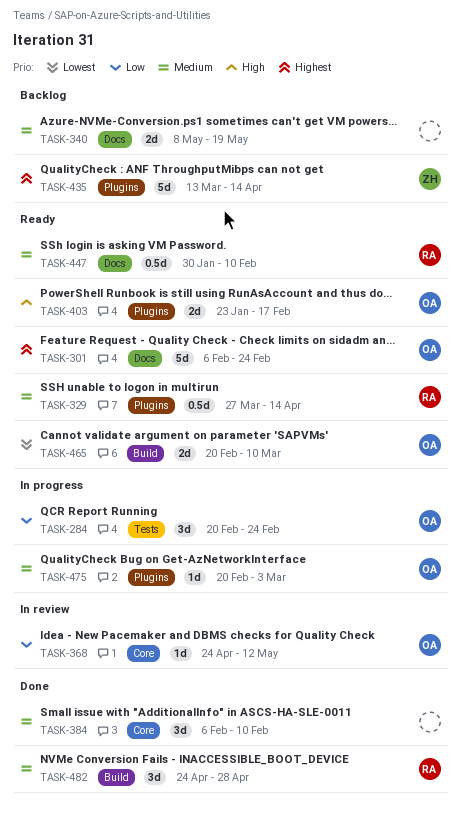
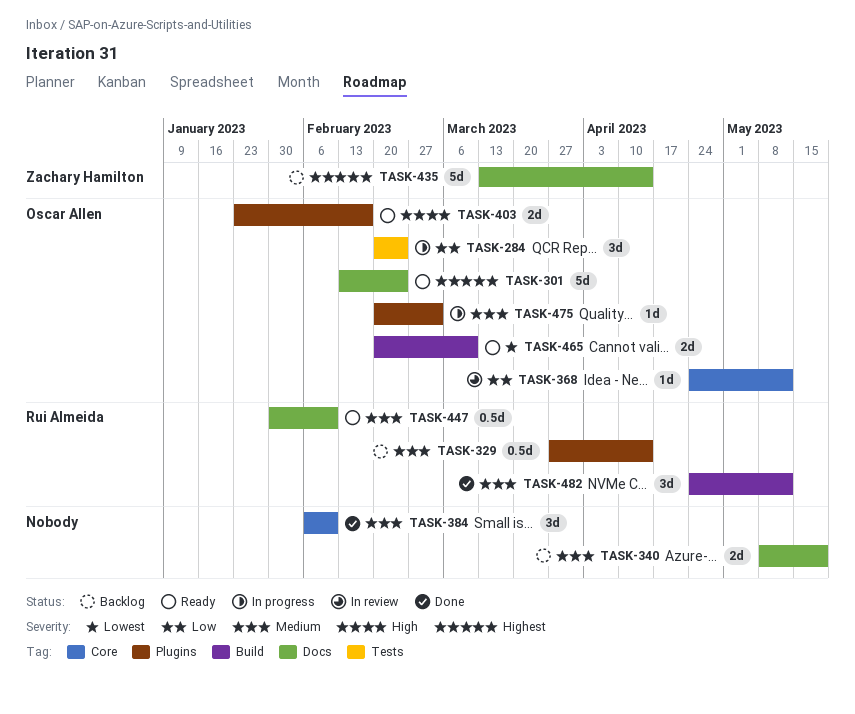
TASK-301, start: Feb 6 -> Feb 13
TASK-329, status: Ready -> Backlog
TASK-435, label: Plugins -> Docs
TASK-482, due: Apr 28 -> May 12

